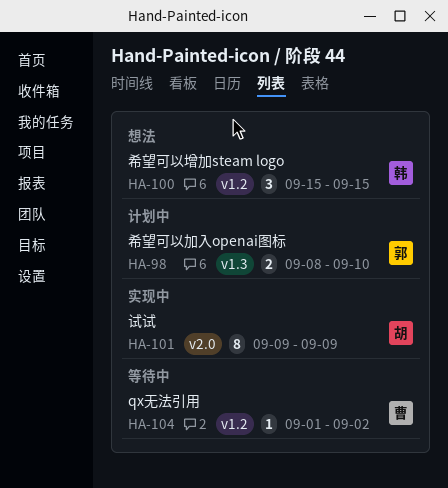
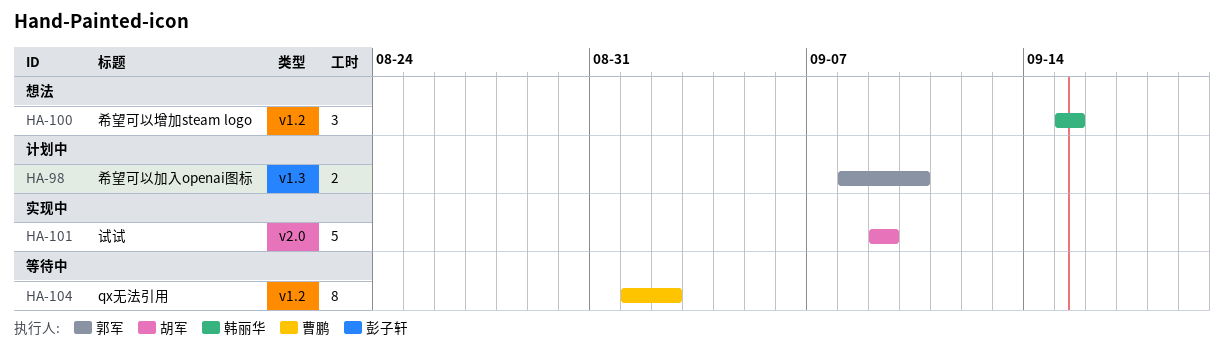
HA-101, estimate: 8 -> 5
HA-104, estimate: 1 -> 8

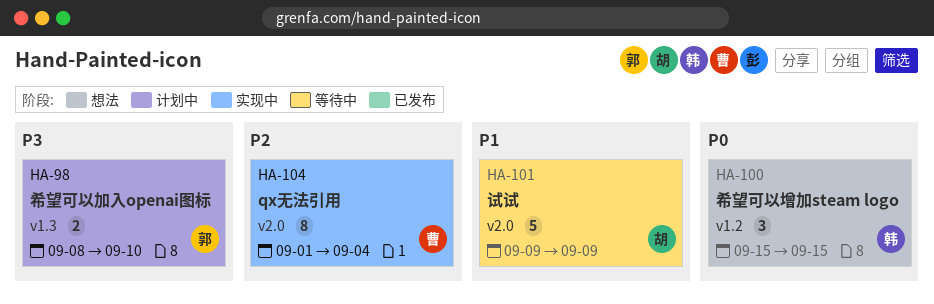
HA-101, status: 实现中 -> 等待中
HA-104, status: 等待中 -> 实现中
HA-104, label: v1.2 -> v2.0
HA-104, due: Sep 2 -> Sep 4

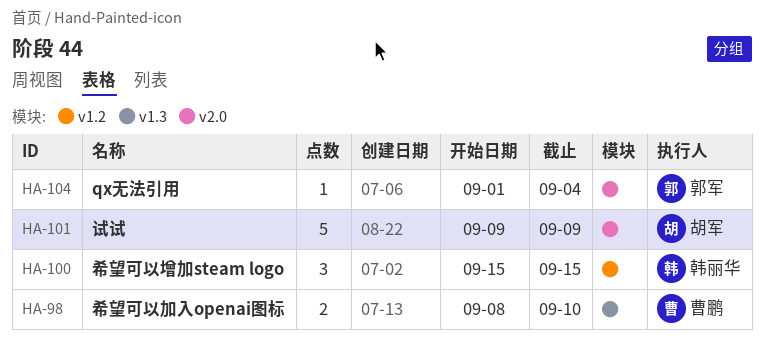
HA-98, owner: 郭军 -> 曹鹏
HA-104, owner: 曹鹏 -> 郭军
HA-104, estimate: 8 -> 1

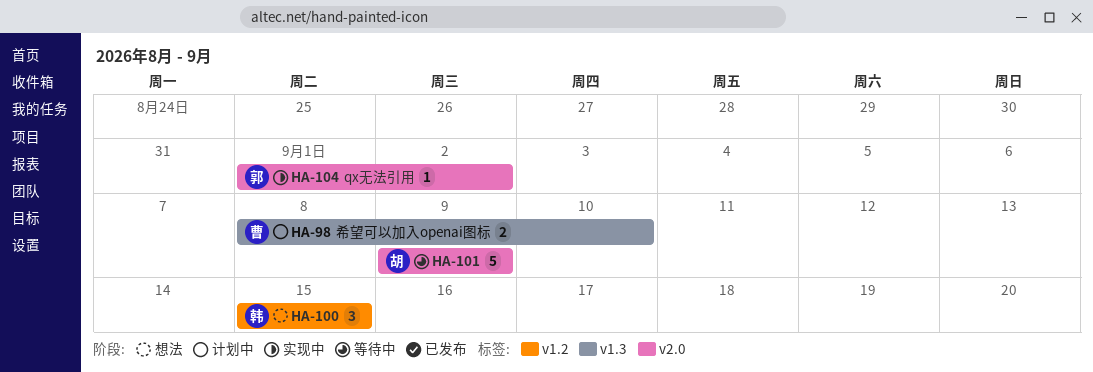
HA-104, due: Sep 4 -> Sep 2

